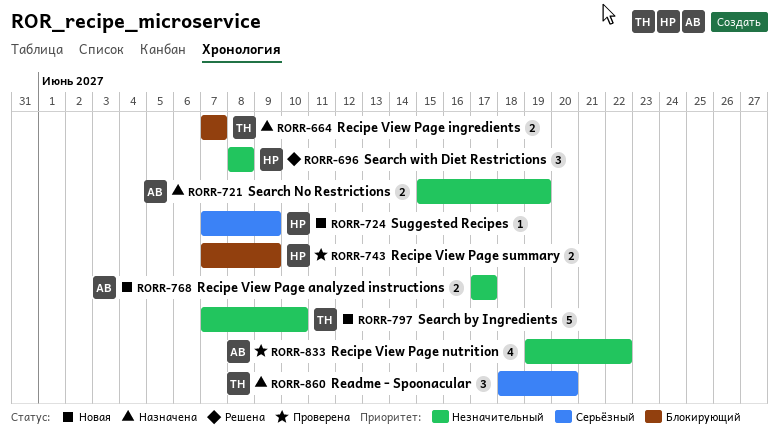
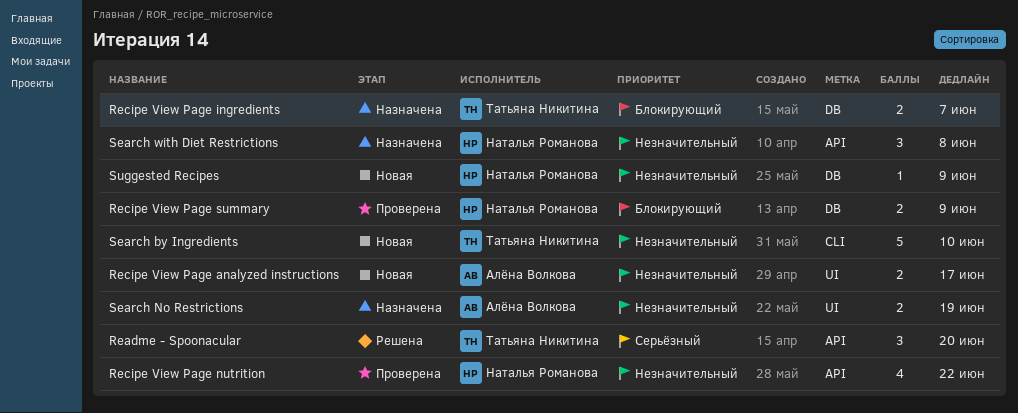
Readme - Spoonacular, status: Назначена -> Решена
Recipe View Page nutrition, owner: Алёна Волкова -> Наталья Романова
Search with Diet Restrictions, status: Решена -> Назначена
Suggested Recipes, priority: Серьёзный -> Незначительный

